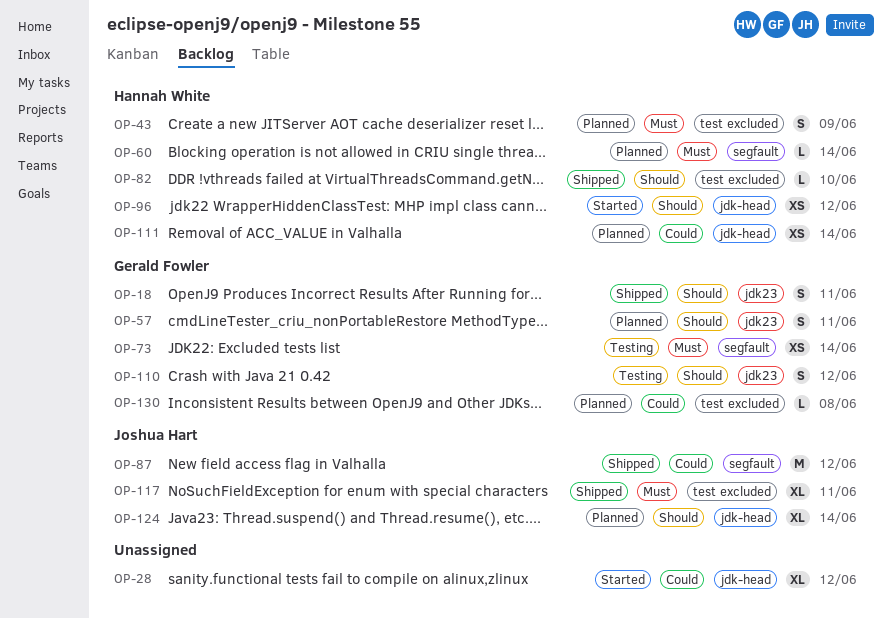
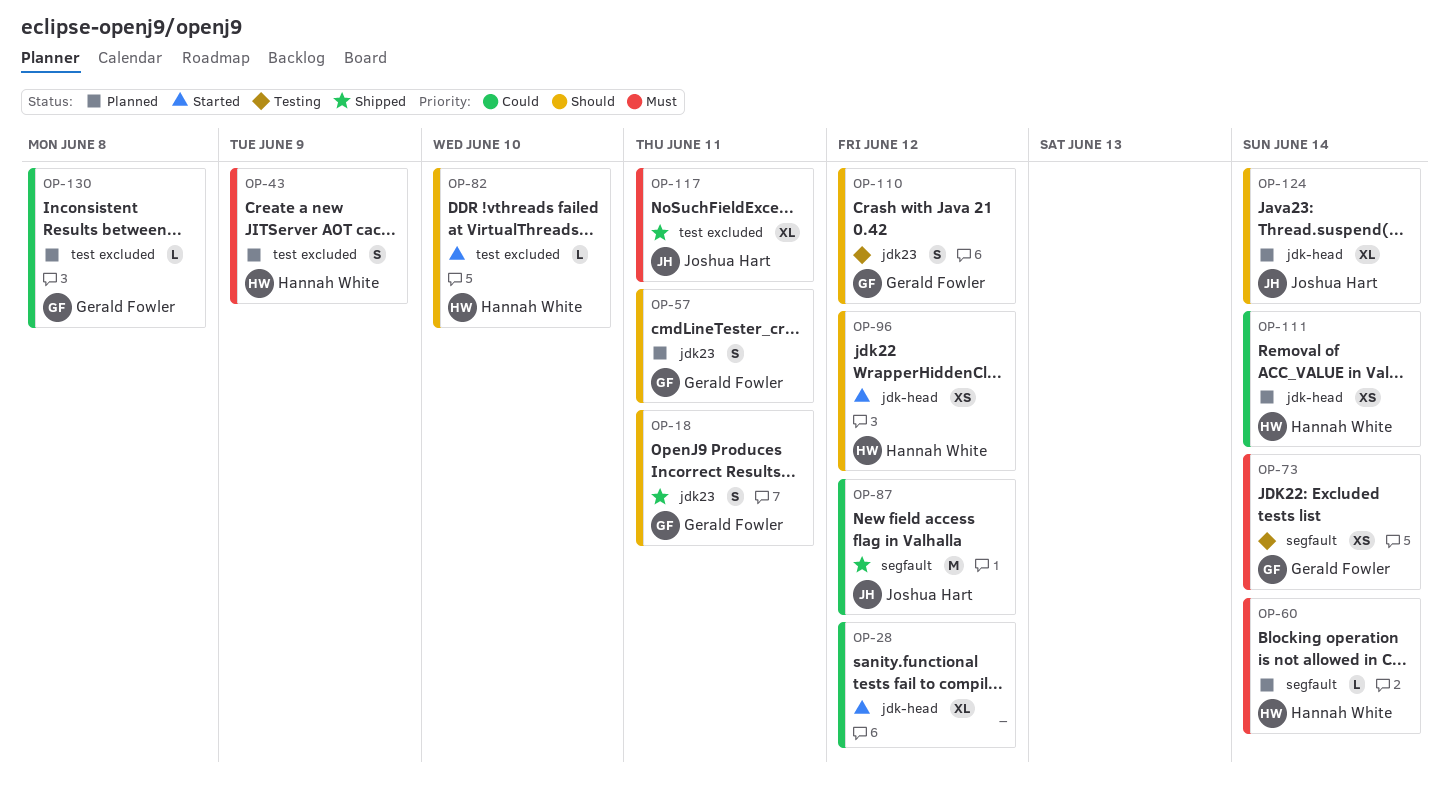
OP-82, status: Shipped -> Started

